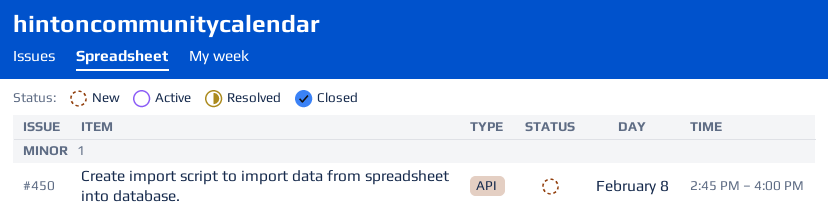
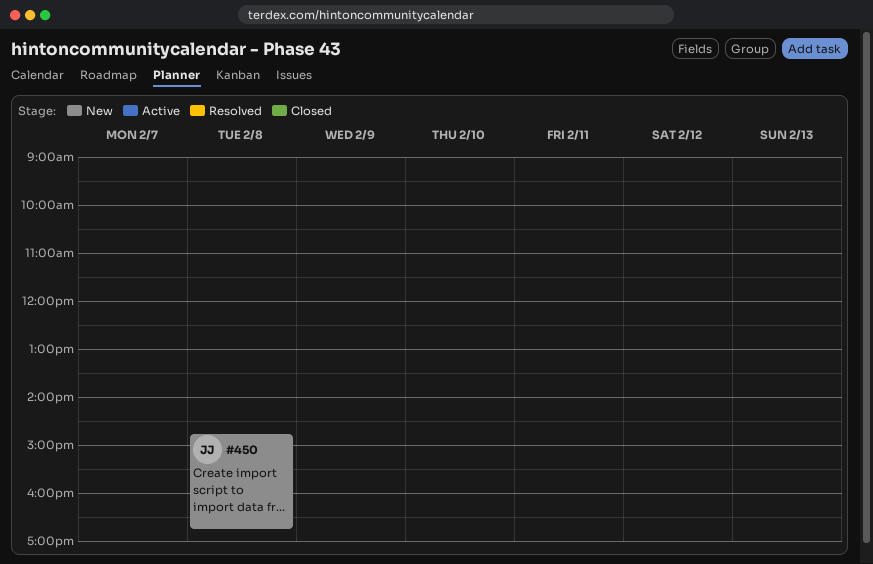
#450, ends: 16:00 -> 16:45

